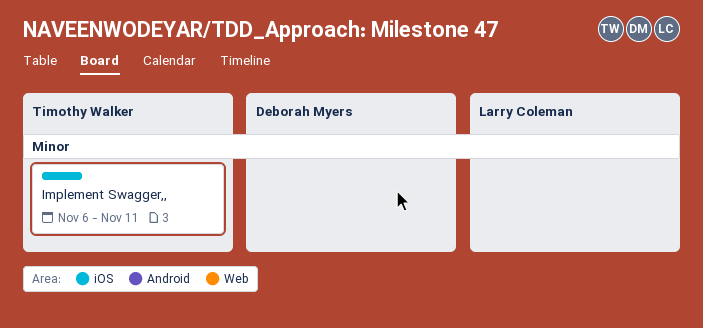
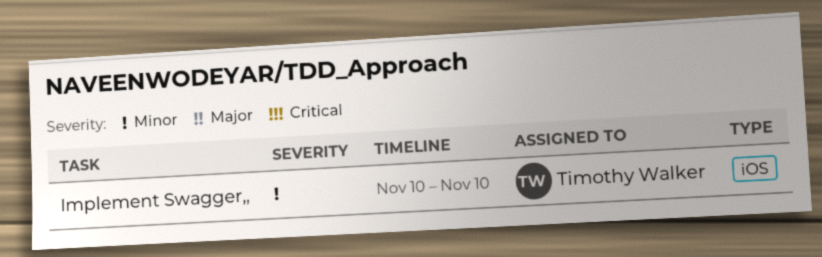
Implement Swagger,,, start: Nov 6 -> Nov 10
Implement Swagger,,, due: Nov 11 -> Nov 10

